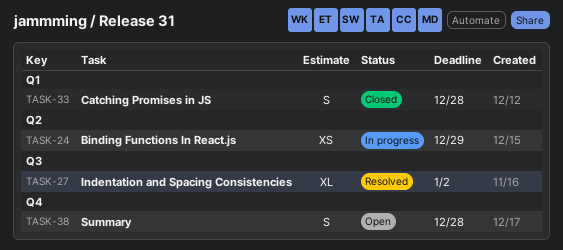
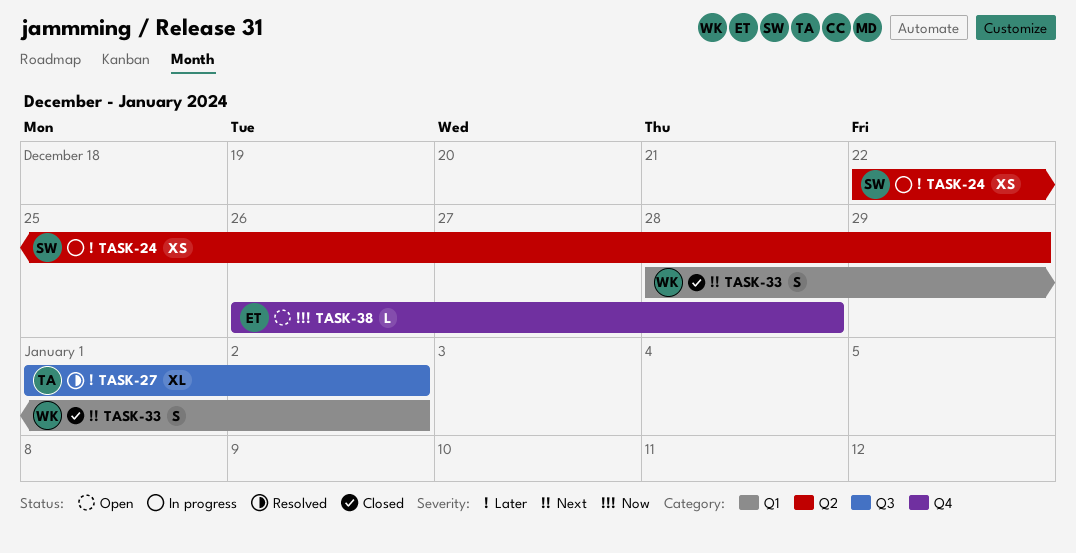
TASK-33, due: Dec 28 -> Jan 2
TASK-38, estimate: S -> L

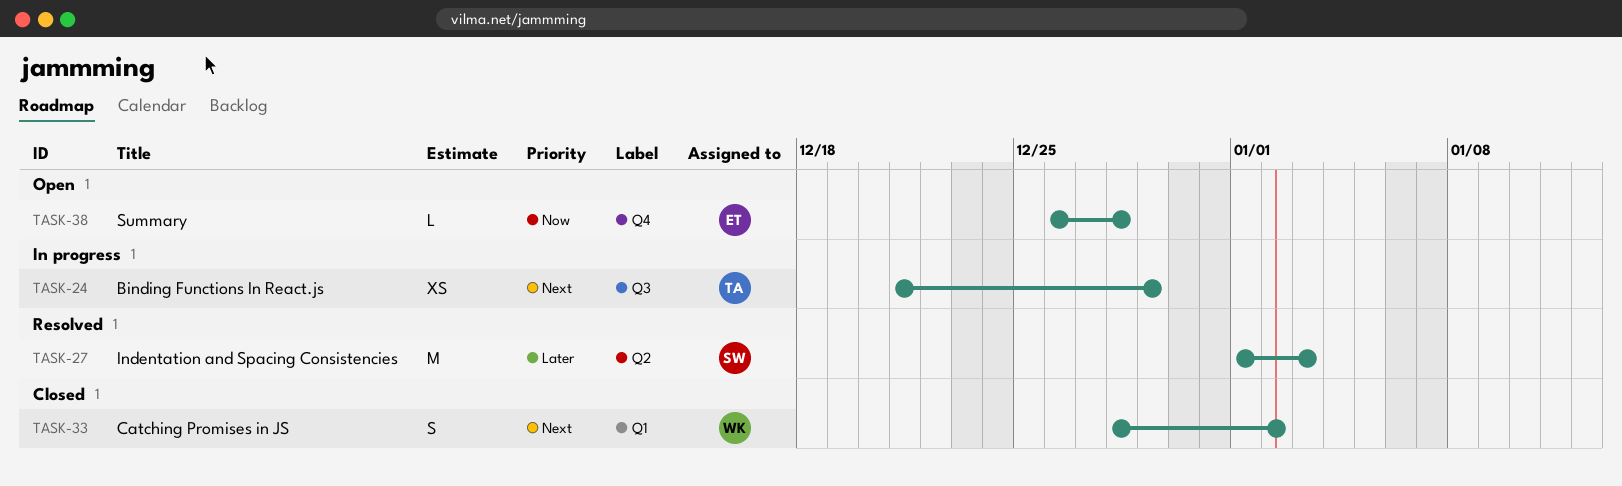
TASK-24, owner: SW -> TA
TASK-24, priority: Later -> Next
TASK-24, label: Q2 -> Q3
TASK-24, start: Dec 22 -> Dec 21
TASK-27, owner: TA -> SW
TASK-27, label: Q3 -> Q2
TASK-27, estimate: XL -> M
TASK-27, due: Jan 2 -> Jan 3

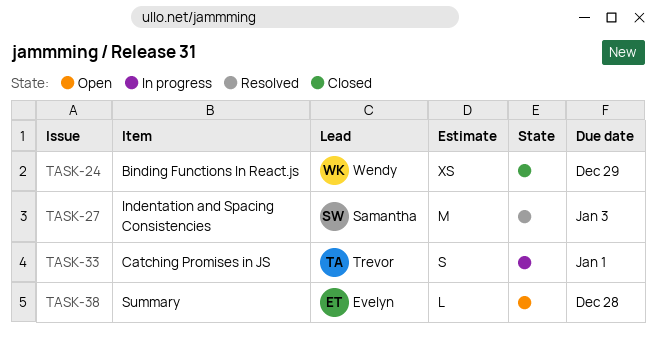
TASK-24, status: In progress -> Closed
TASK-24, owner: Trevor -> Wendy
TASK-33, status: Closed -> In progress
TASK-33, owner: Wendy -> Trevor
TASK-33, due: Jan 2 -> Jan 1

